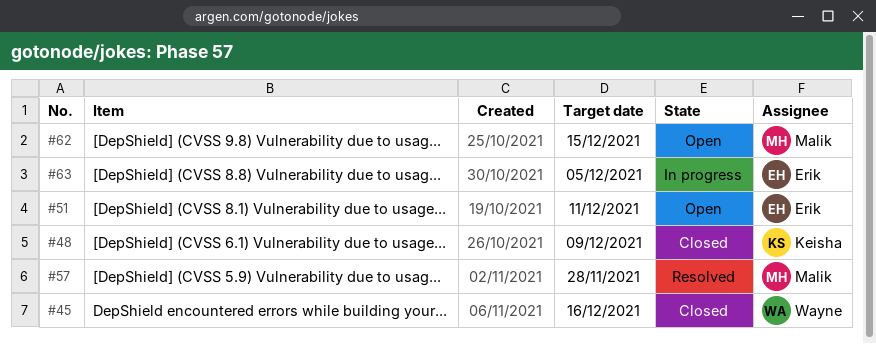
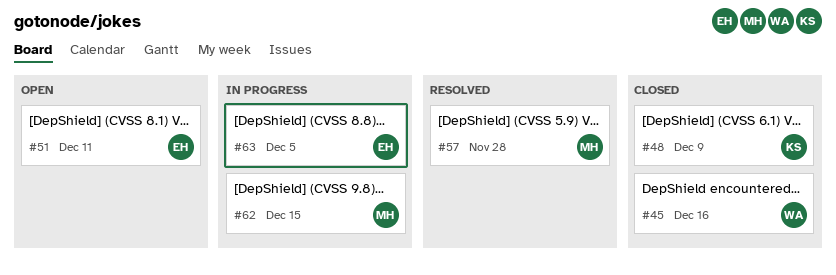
#62, status: Open -> In progress

